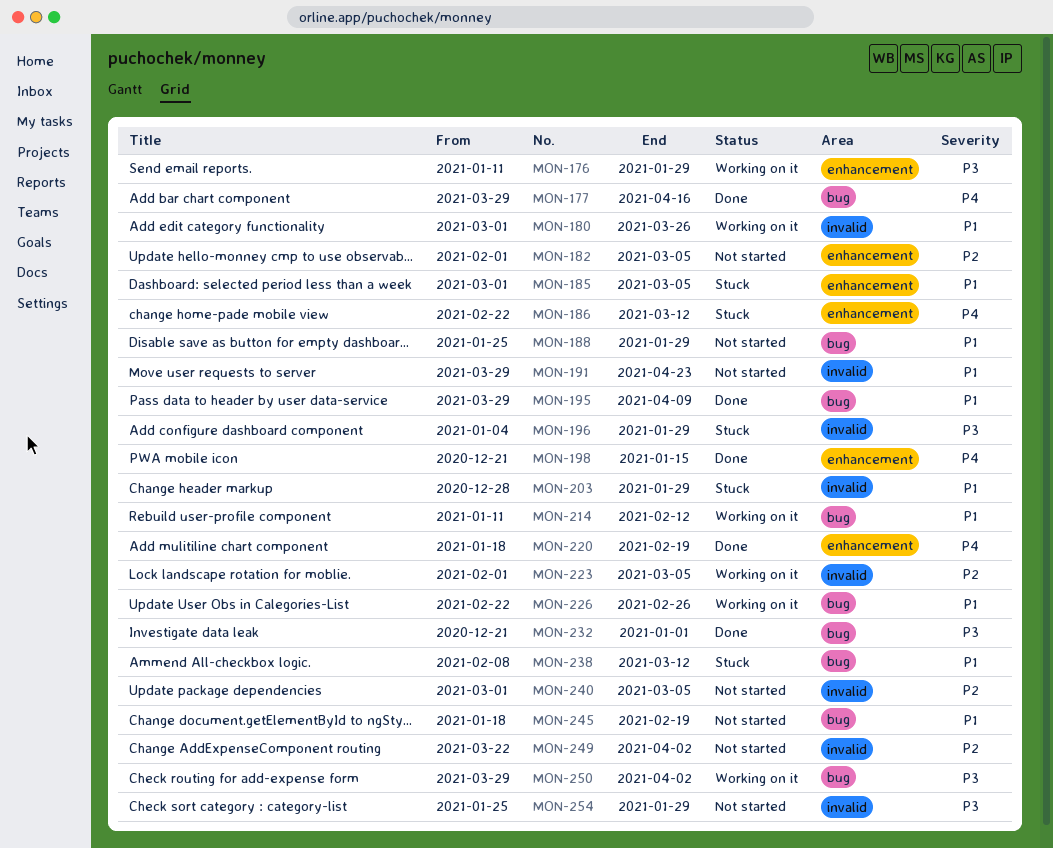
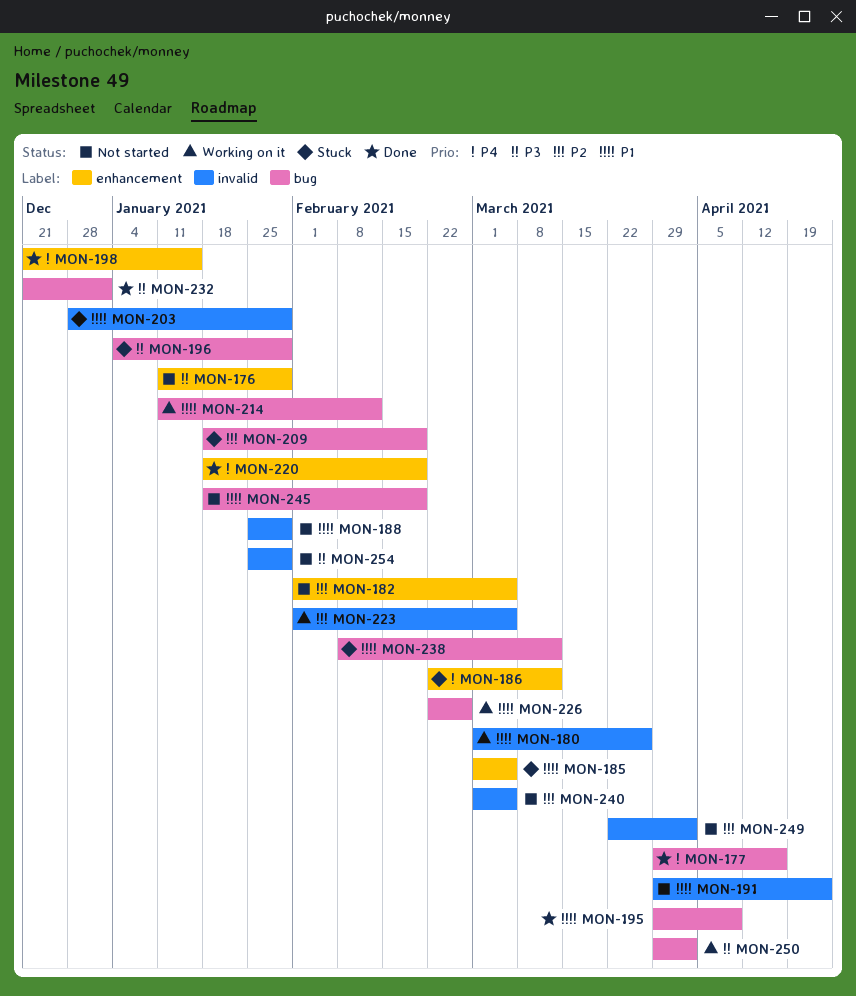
MON-176, status: Working on it -> Not started
MON-188, label: bug -> invalid
MON-196, label: invalid -> bug
MON-209: none -> present

